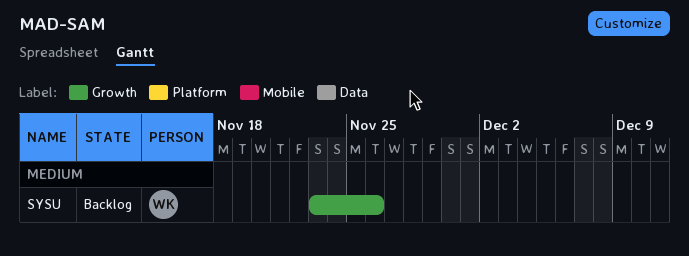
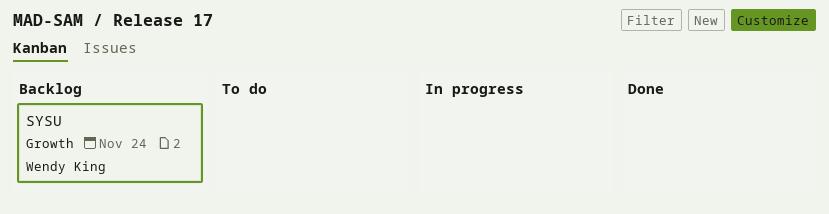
SYSU, due: Nov 26 -> Nov 24

